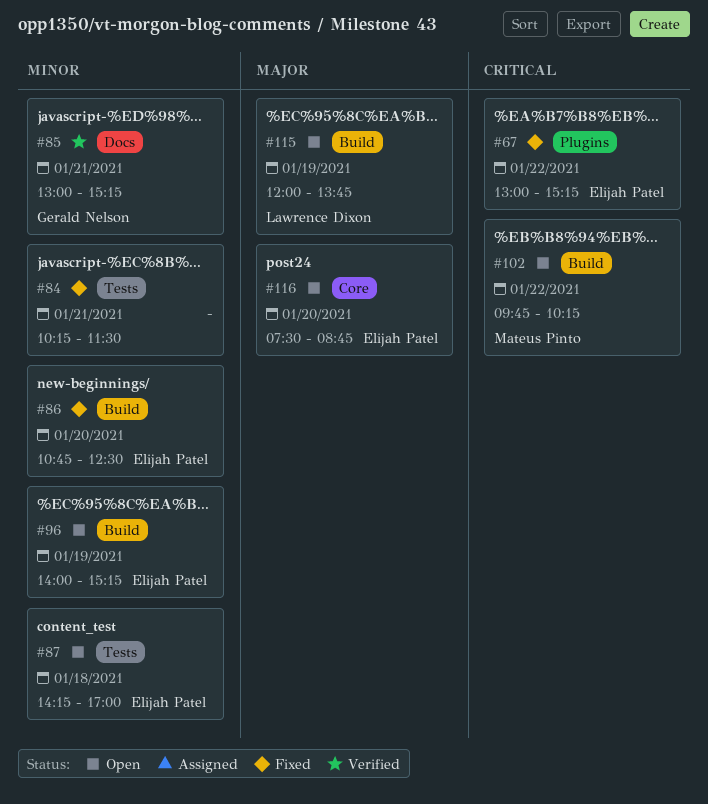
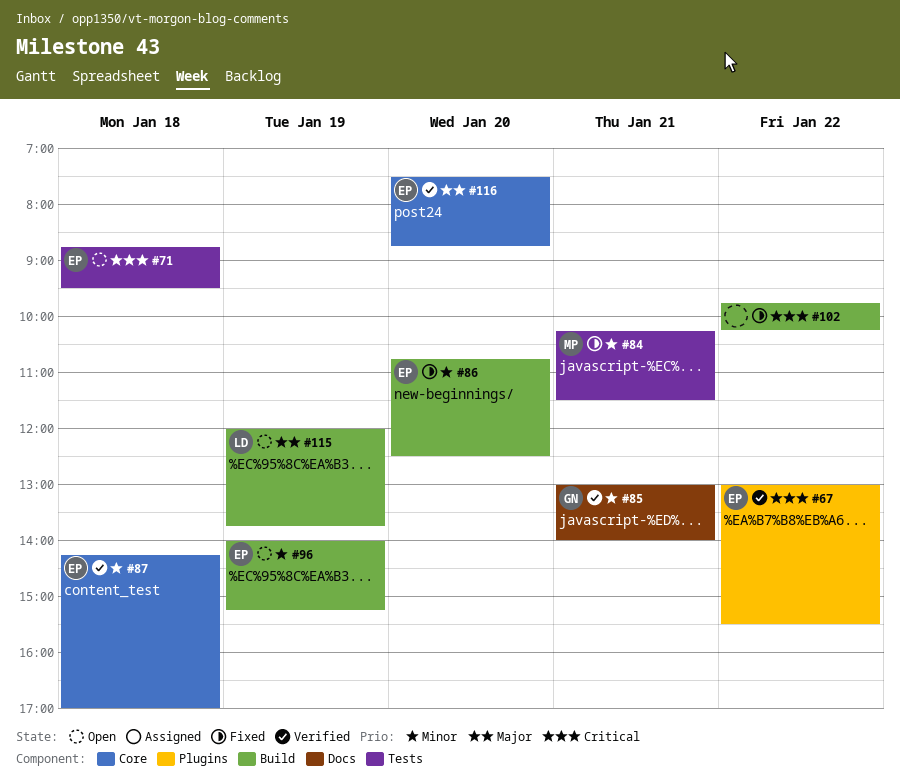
#67, status: Fixed -> Verified
#67, ends: 15:15 -> 15:30
#71: none -> present
#84, owner: none -> Mateus Pinto
#85, ends: 15:15 -> 14:00
#87, status: Open -> Verified
#87, label: Tests -> Core
#102, status: Open -> Fixed
#102, owner: Mateus Pinto -> none
#116, status: Open -> Verified

